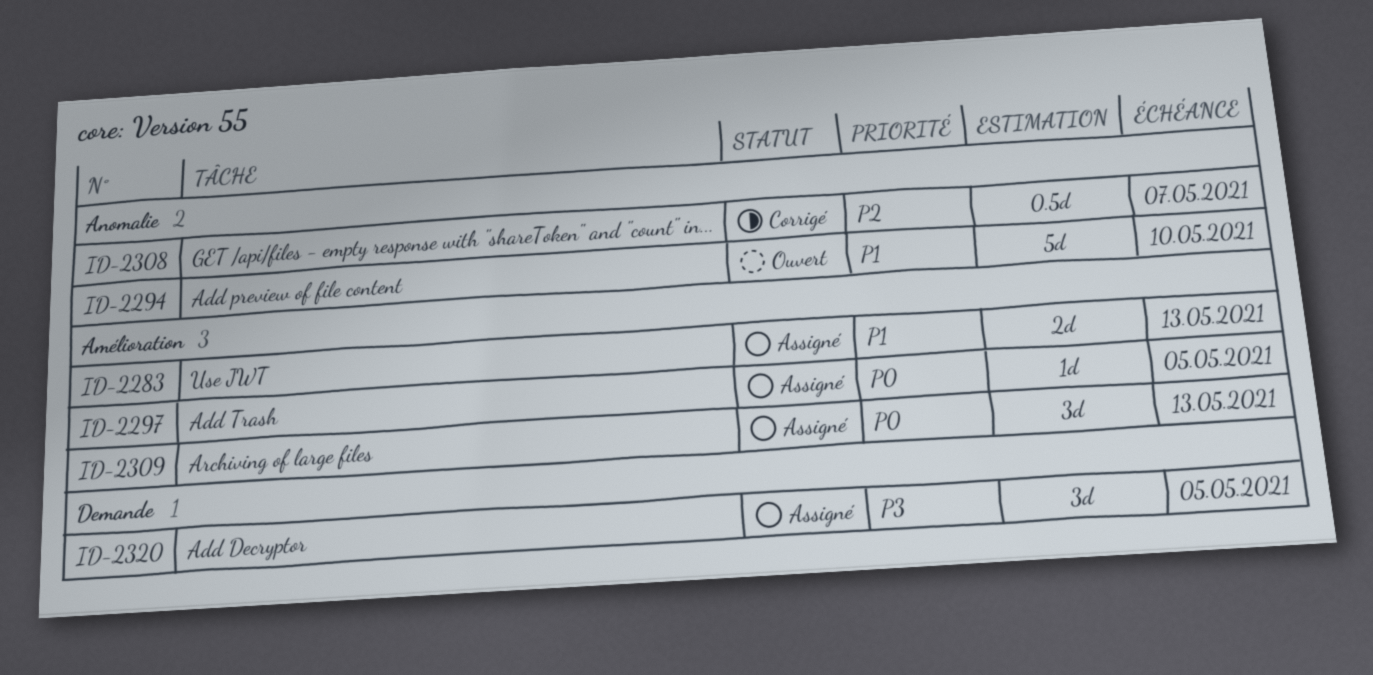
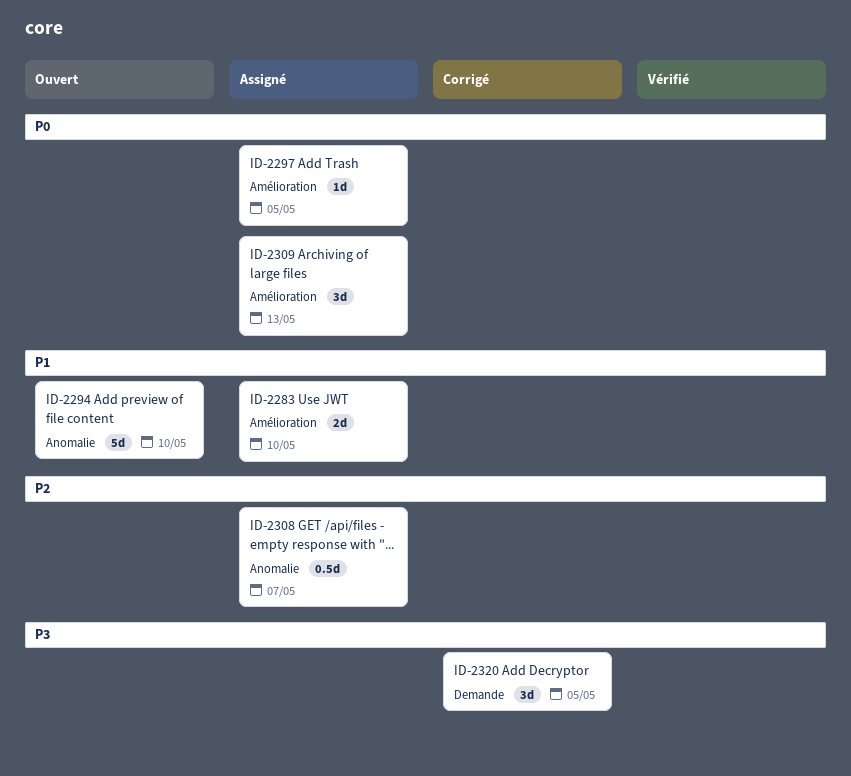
ID-2283, due: May 13 -> May 10
ID-2308, status: Corrigé -> Assigné
ID-2320, status: Assigné -> Corrigé

